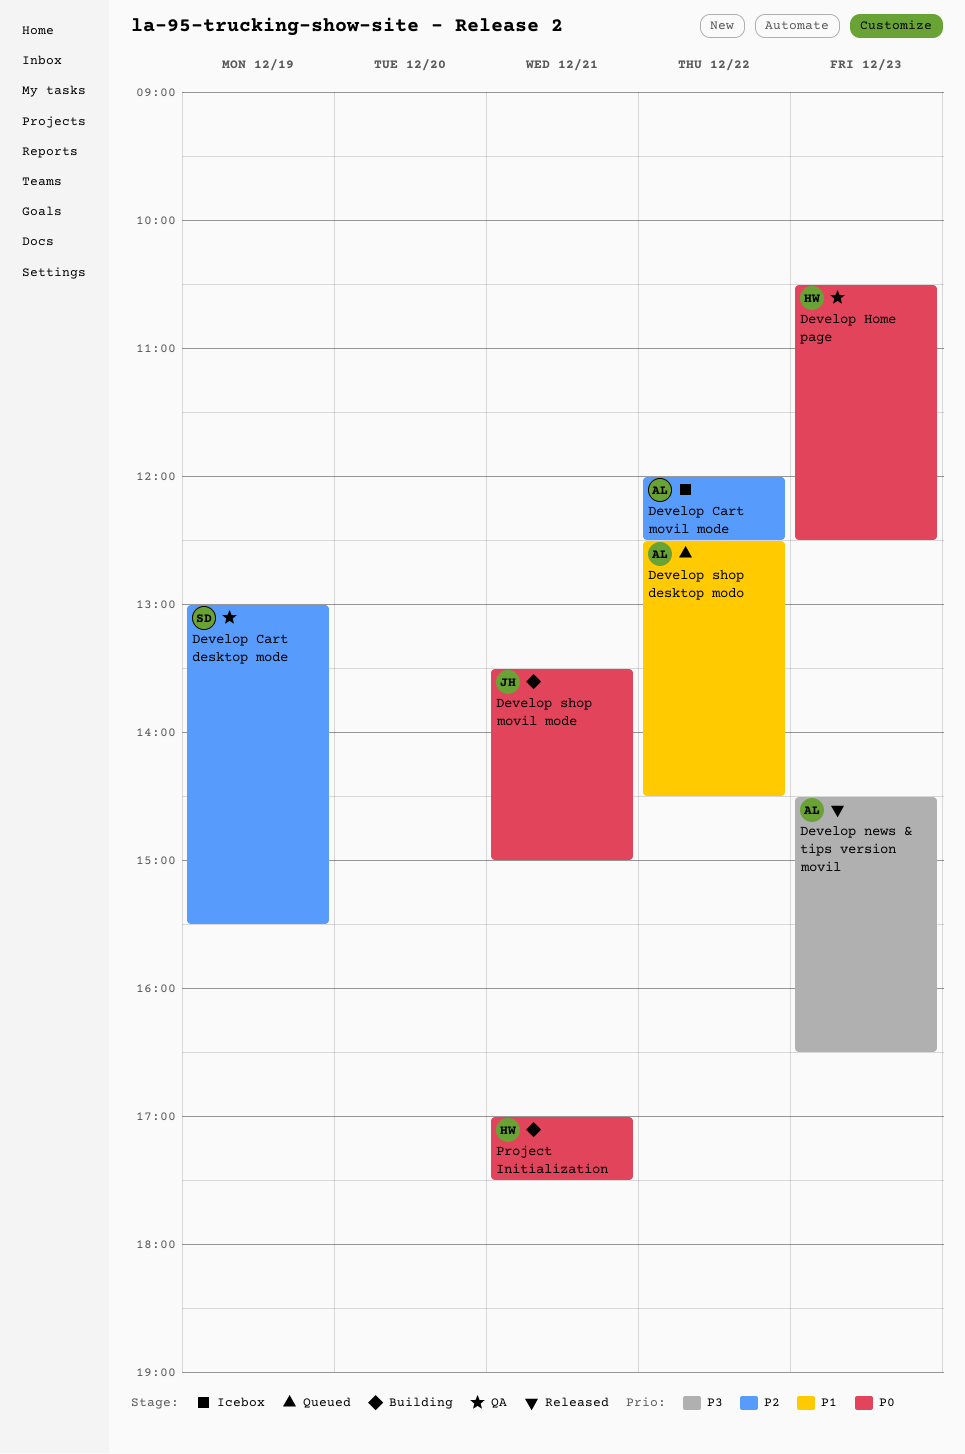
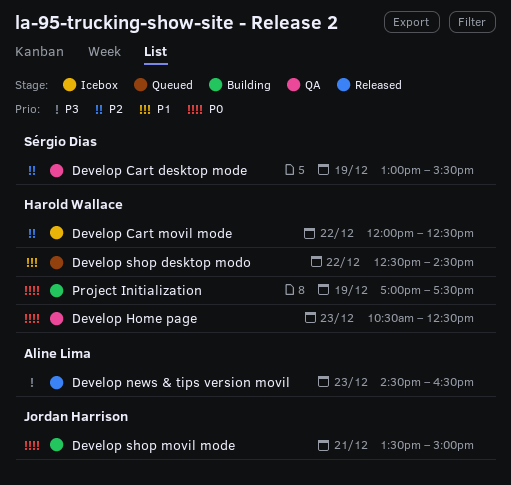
Develop Cart movil mode, owner: Aline Lima -> Harold Wallace
Develop shop desktop modo, owner: Aline Lima -> Harold Wallace
Project Initialization, day: Dec 21 -> Dec 19

